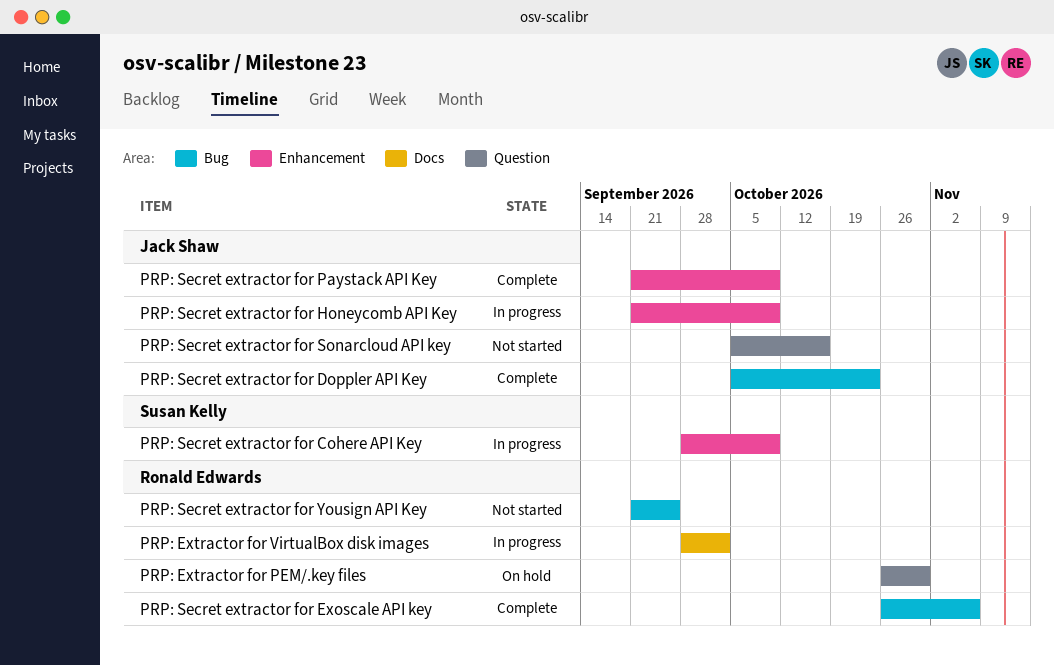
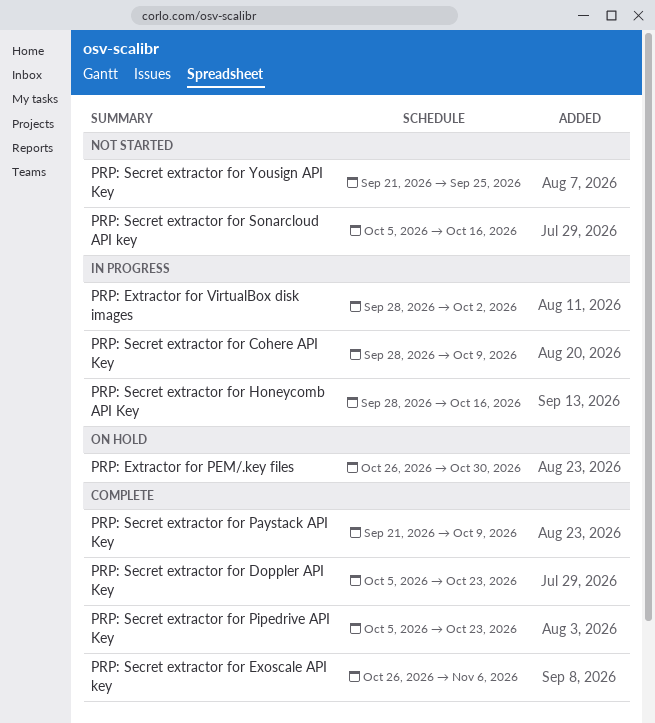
PRP: Secret extractor for Honeycomb API Key, start: Sep 21 -> Sep 28
PRP: Secret extractor for Honeycomb API Key, due: Oct 9 -> Oct 16
PRP: Secret extractor for Pipedrive API Key: none -> present

